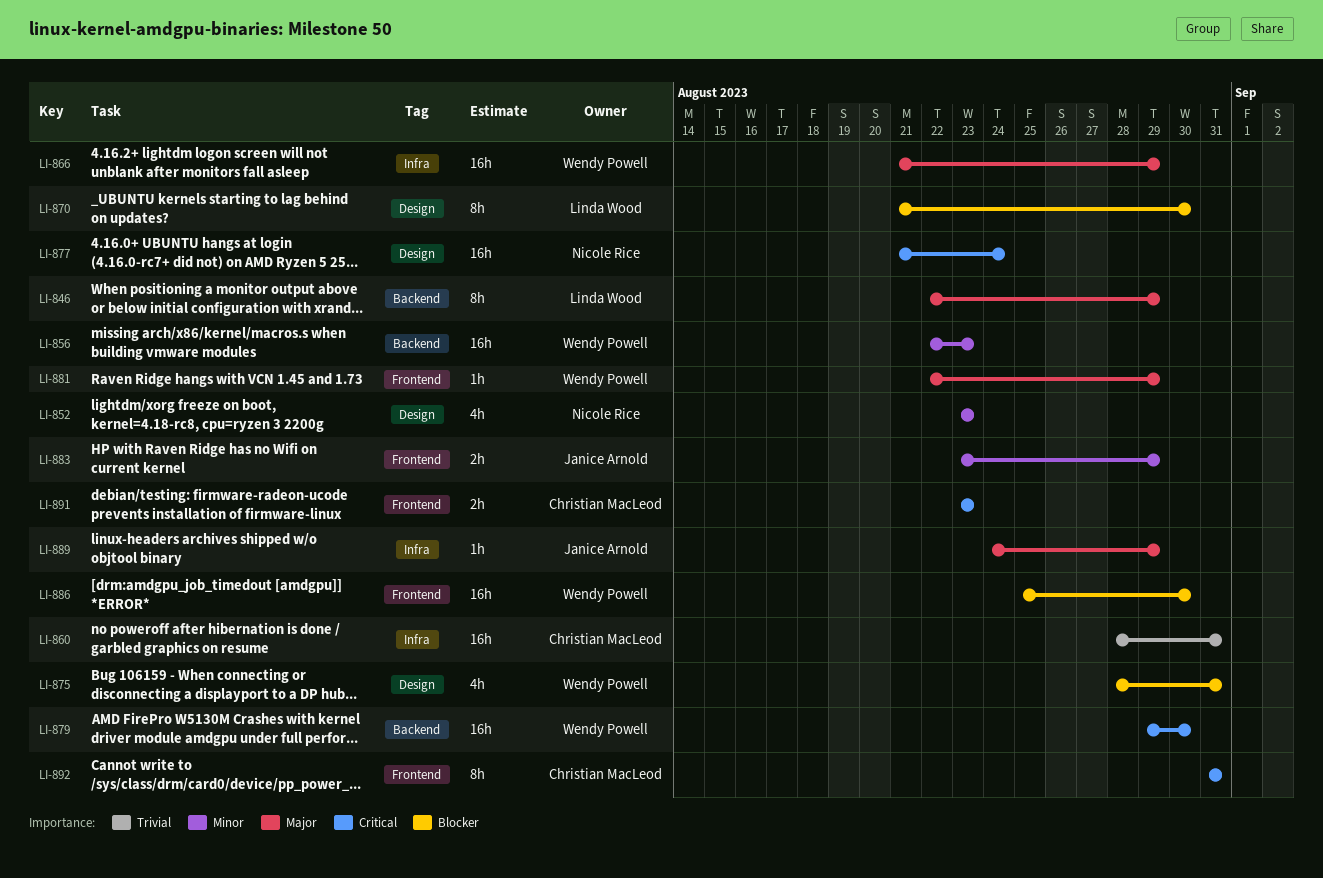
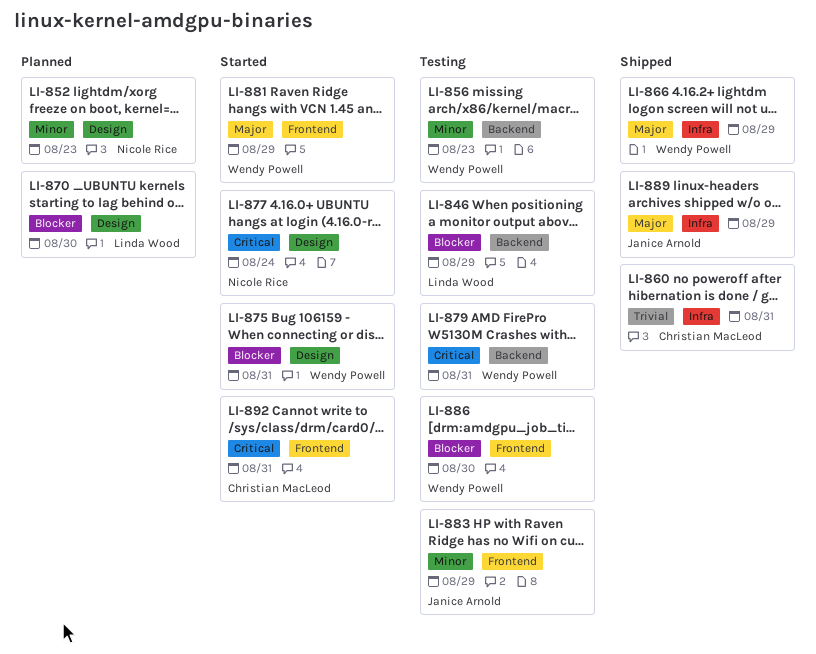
LI-846, priority: Major -> Blocker
LI-879, due: Aug 30 -> Aug 31
LI-891: present -> none

